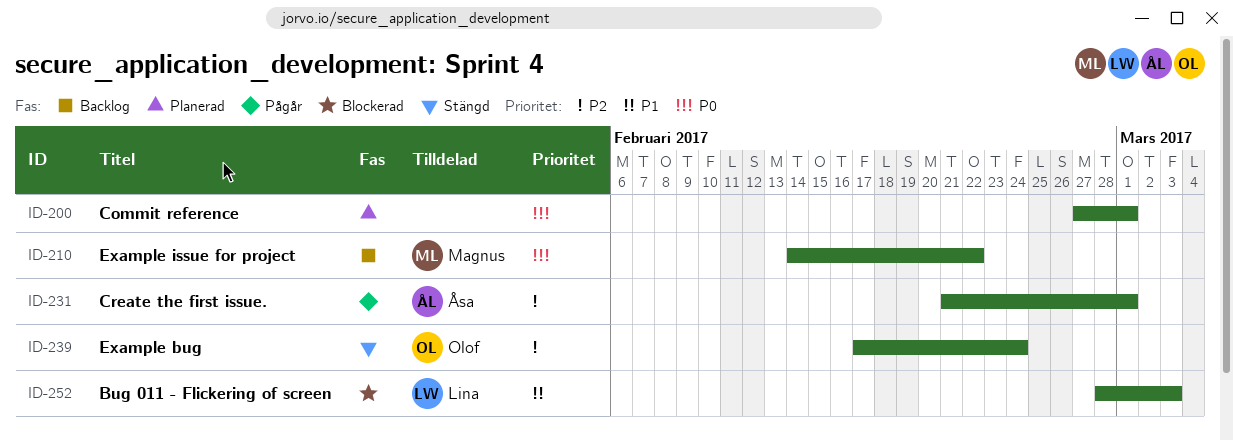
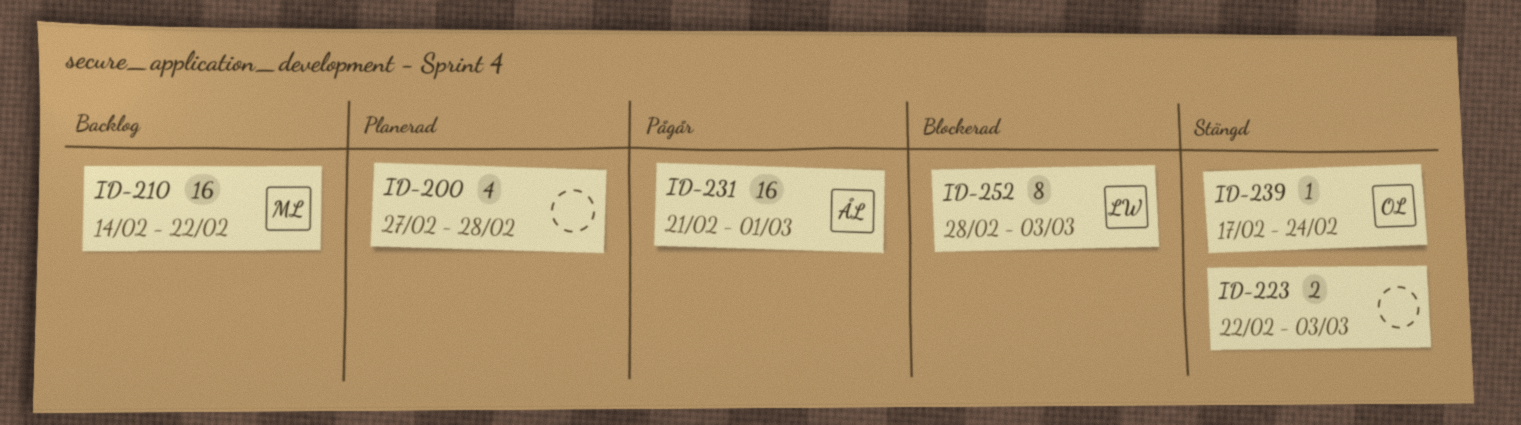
ID-200, due: Mar 1 -> Feb 28
ID-223: none -> present

